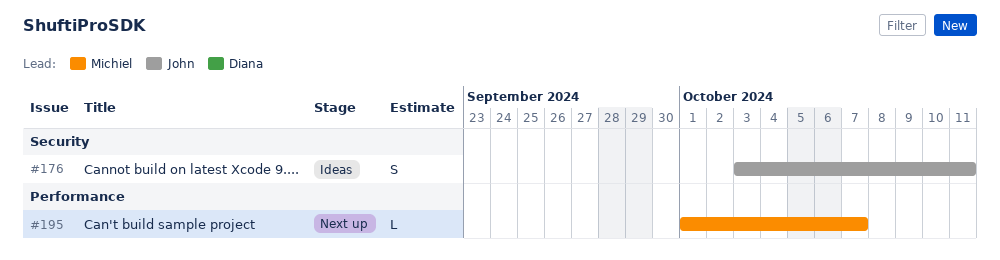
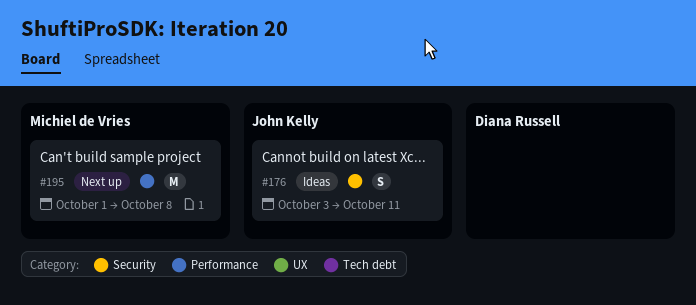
#195, estimate: L -> M
#195, due: Oct 7 -> Oct 8

